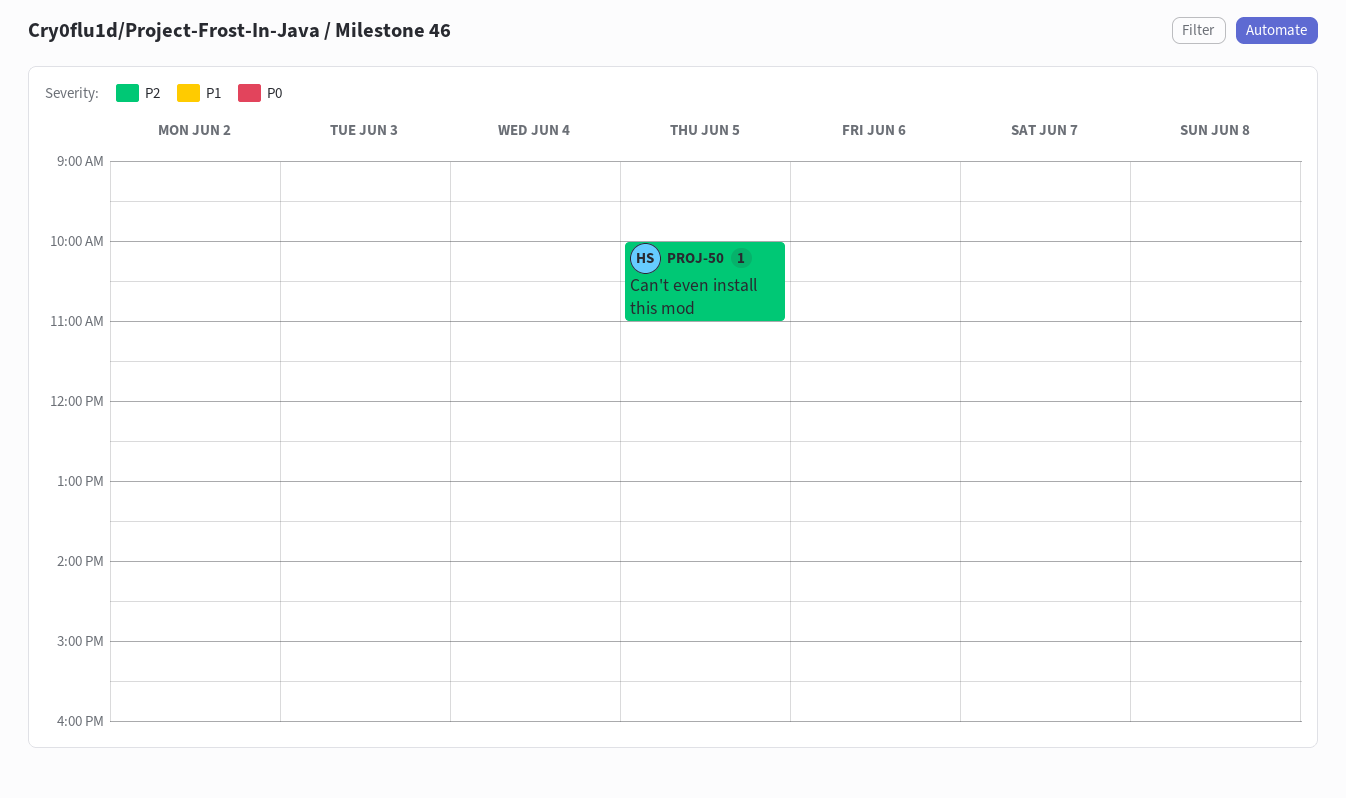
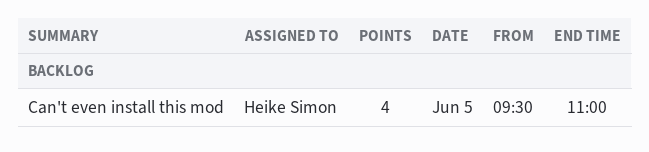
Can't even install this mod, estimate: 1 -> 4
Can't even install this mod, begins: 10:00 -> 09:30

